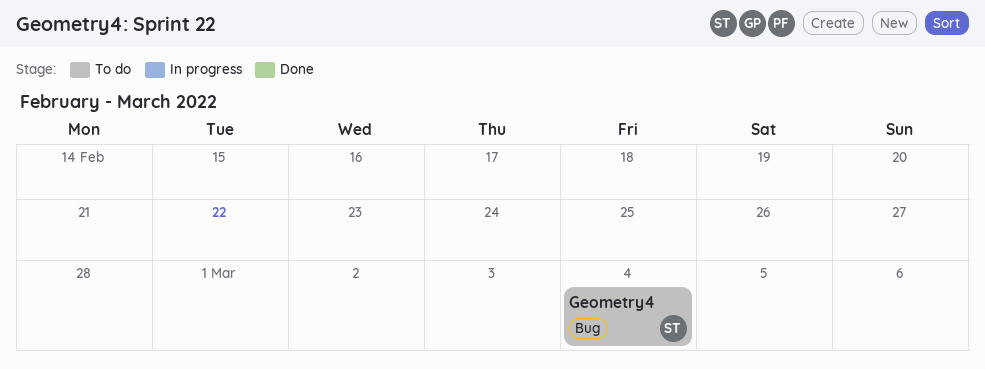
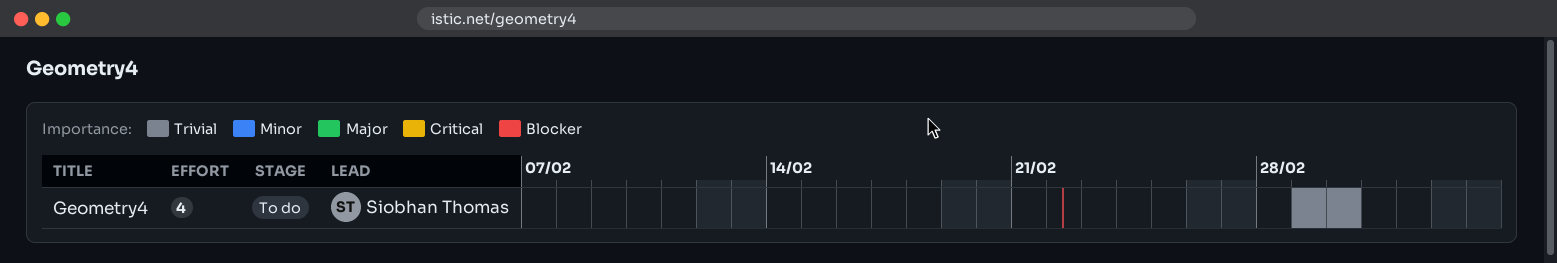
Geometry4, due: Mar 4 -> Mar 2

